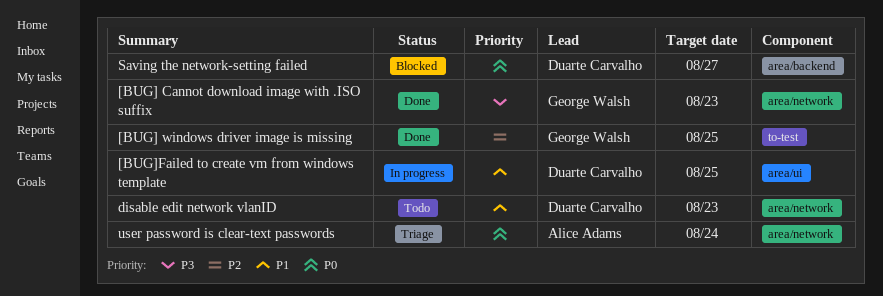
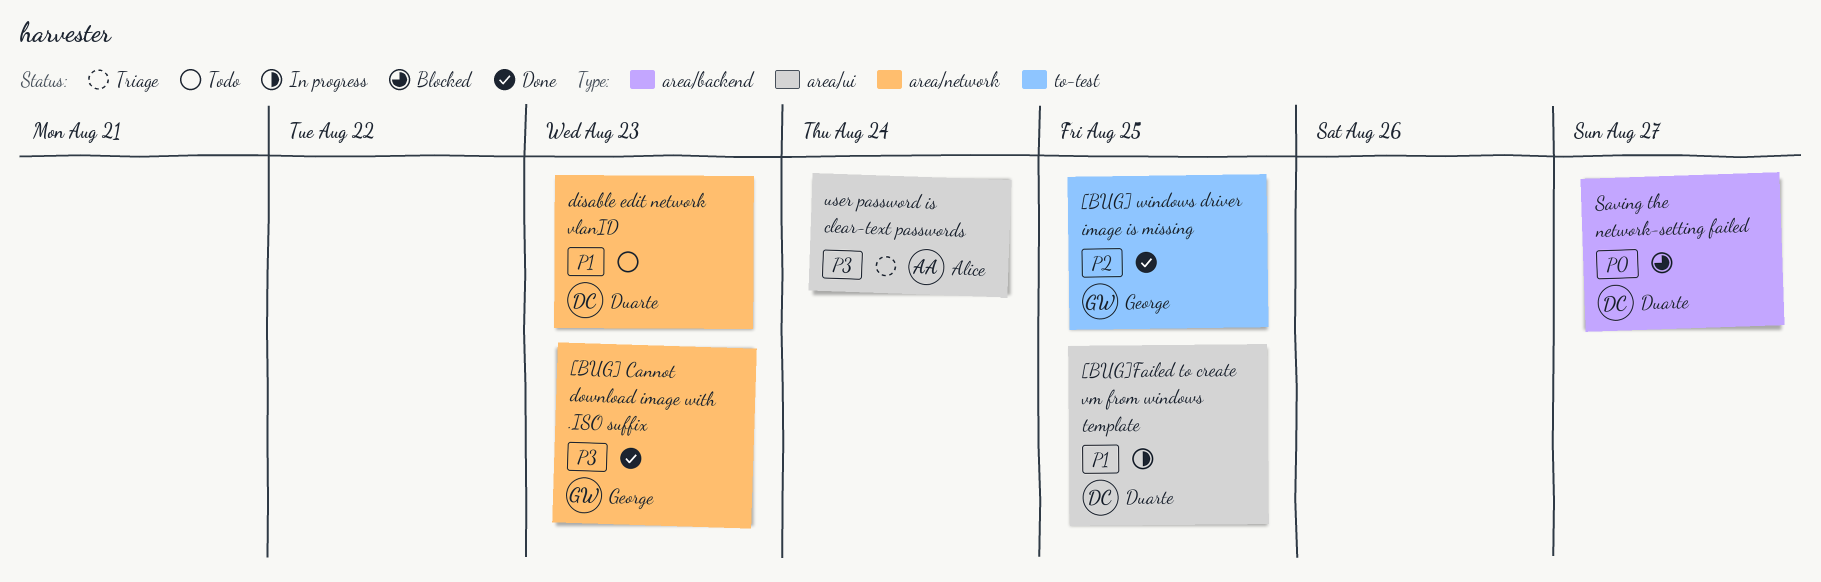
user password is clear-text passwords, priority: P0 -> P3
user password is clear-text passwords, label: area/network -> area/ui

